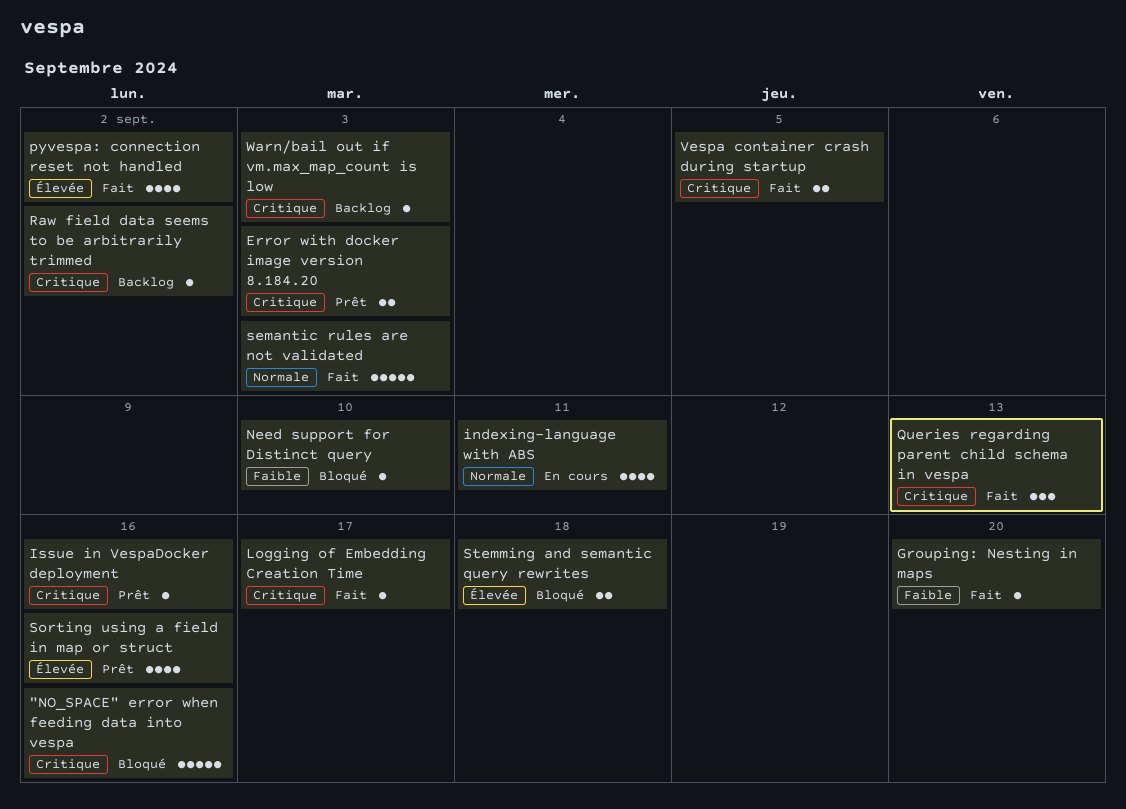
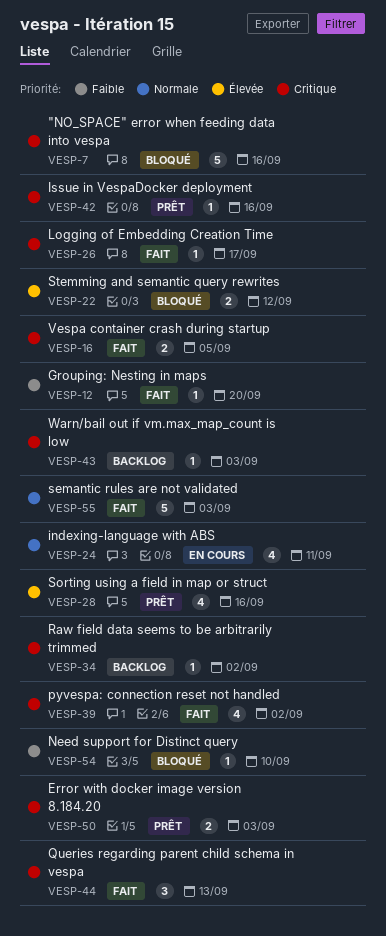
pyvespa: connection reset not handled, priority: Élevée -> Critique
Stemming and semantic query rewrites, due: Sep 18 -> Sep 12

